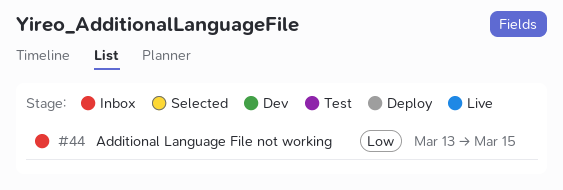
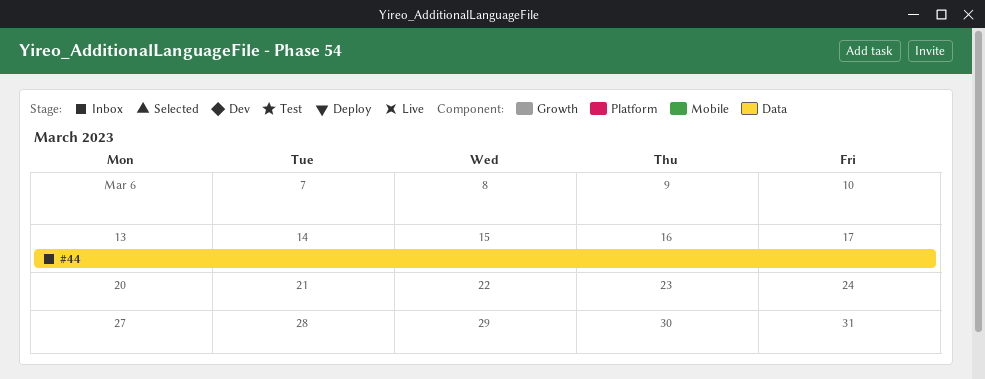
#44, due: Mar 15 -> Mar 17

